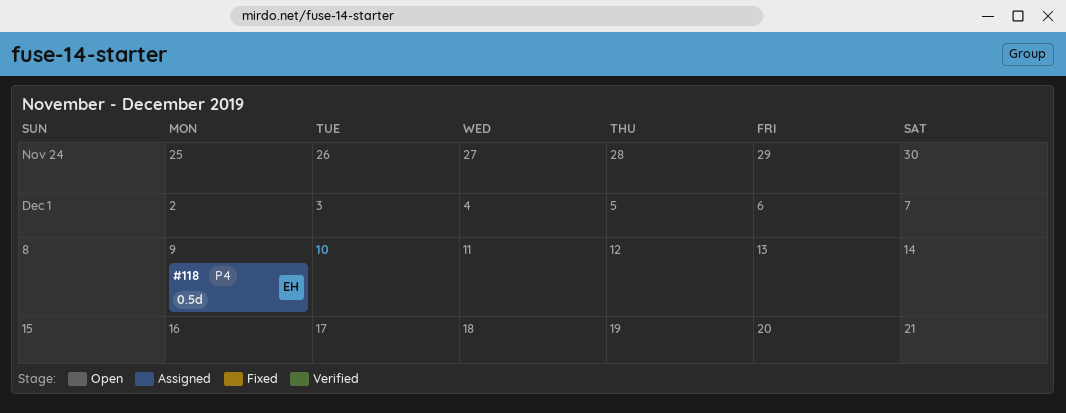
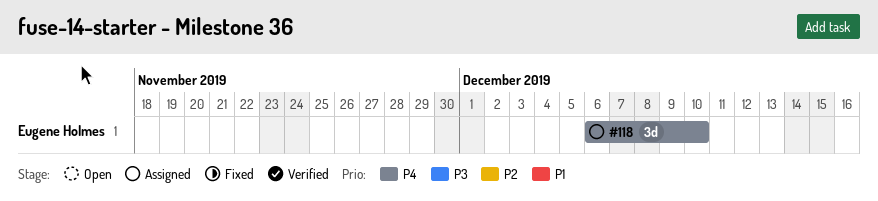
#118, estimate: 0.5d -> 3d
#118, due: Dec 9 -> Dec 10

